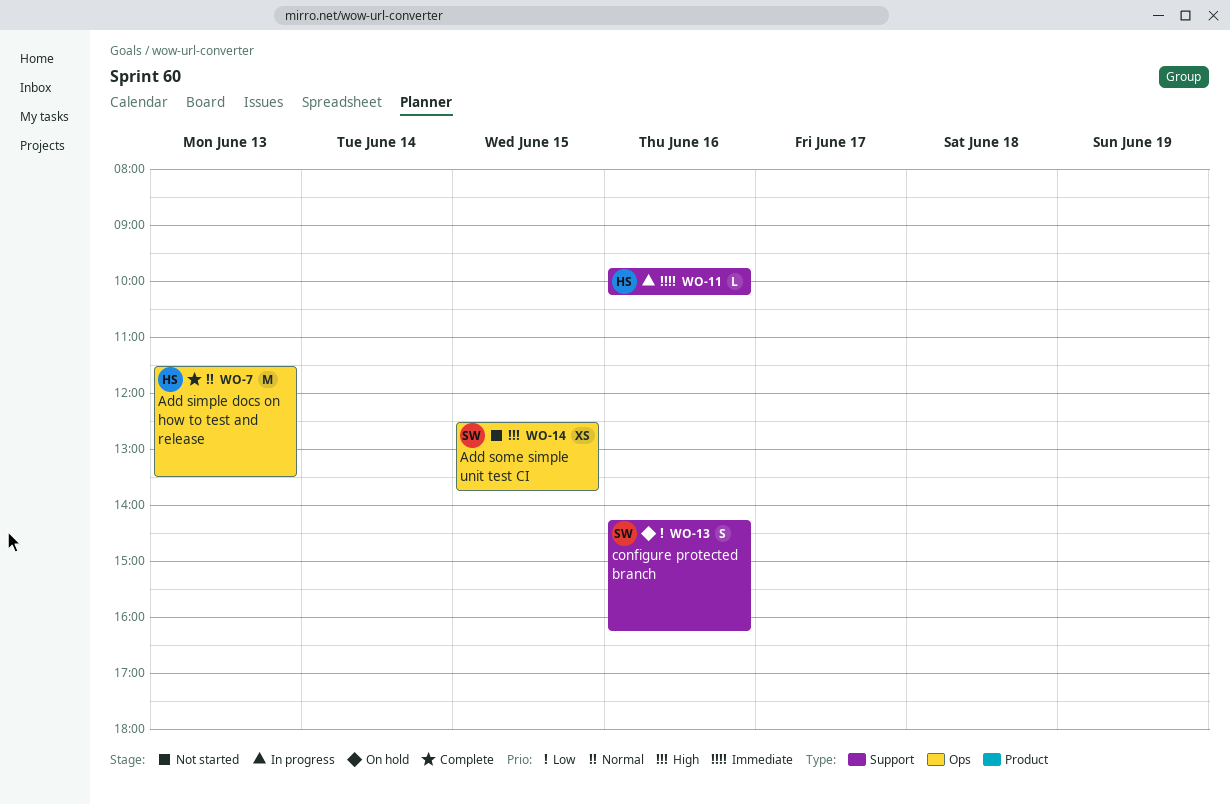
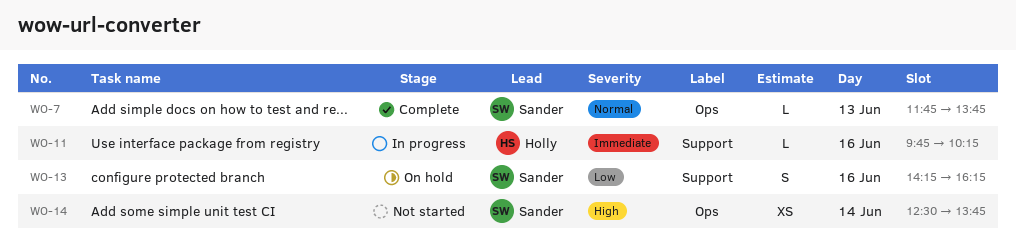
WO-7, owner: Holly -> Sander
WO-7, estimate: M -> L
WO-7, begins: 11:30 -> 11:45
WO-7, ends: 13:30 -> 13:45
WO-14, day: Jun 15 -> Jun 14

